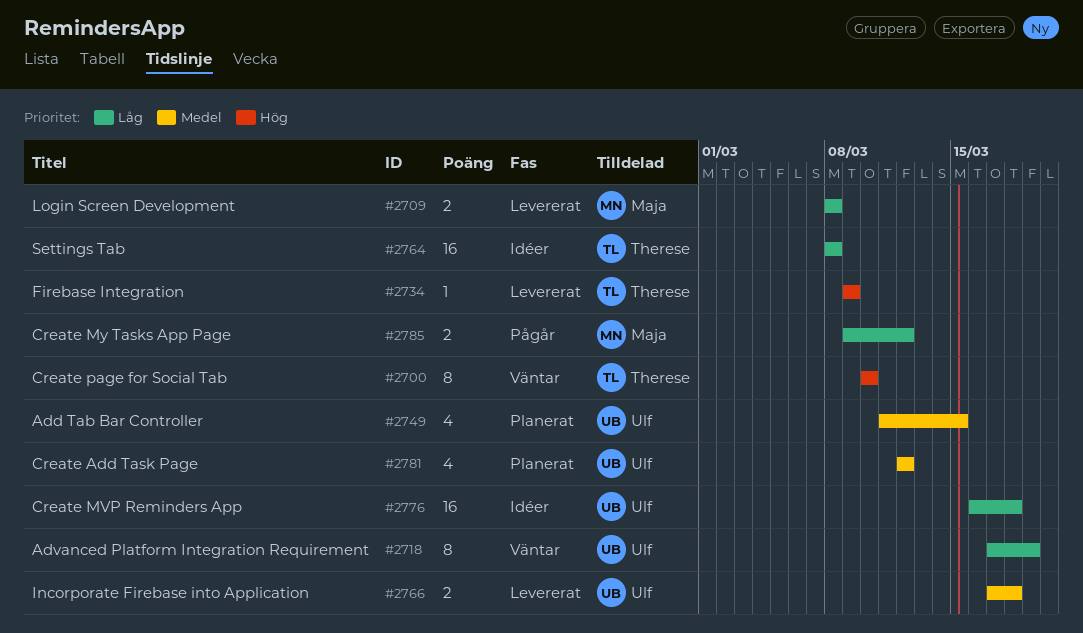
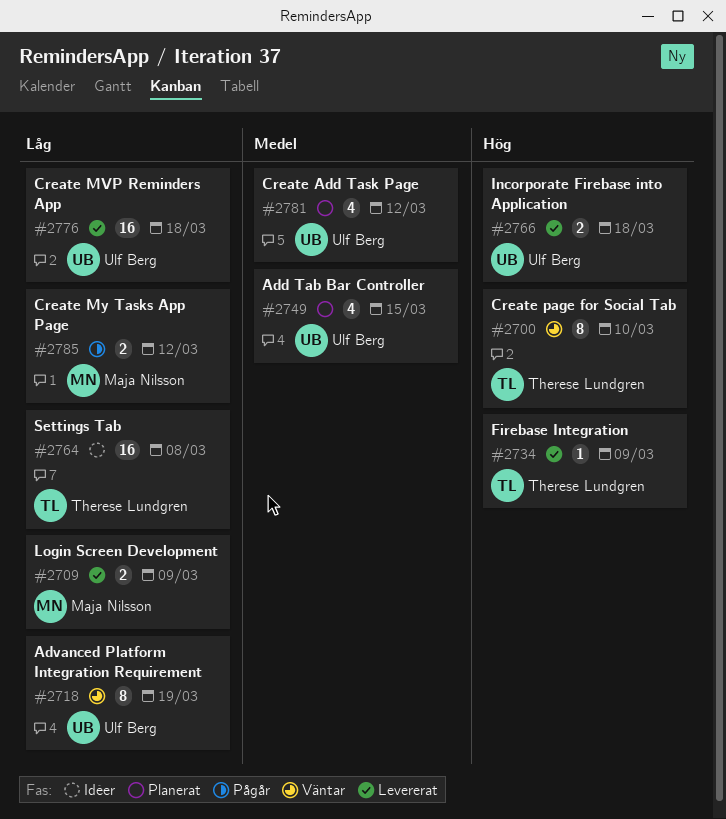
#2709, due: Mar 8 -> Mar 9
#2766, priority: Medel -> Hög
#2776, status: Idéer -> Levererat

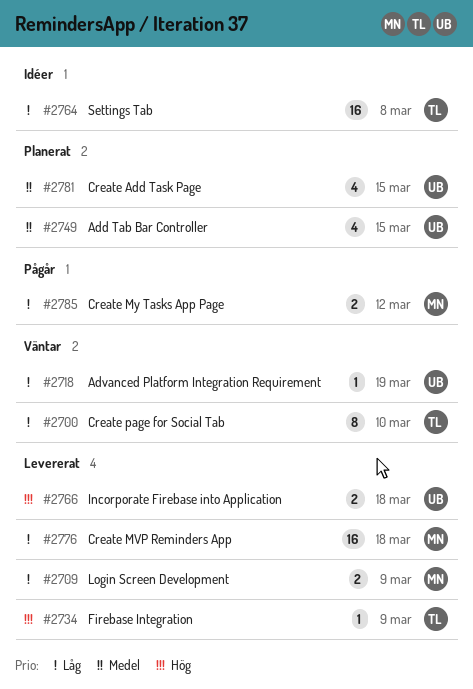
#2700, priority: Hög -> Låg
#2718, estimate: 8 -> 1
#2776, owner: Ulf Berg -> Maja Nilsson
#2781, due: Mar 12 -> Mar 15

